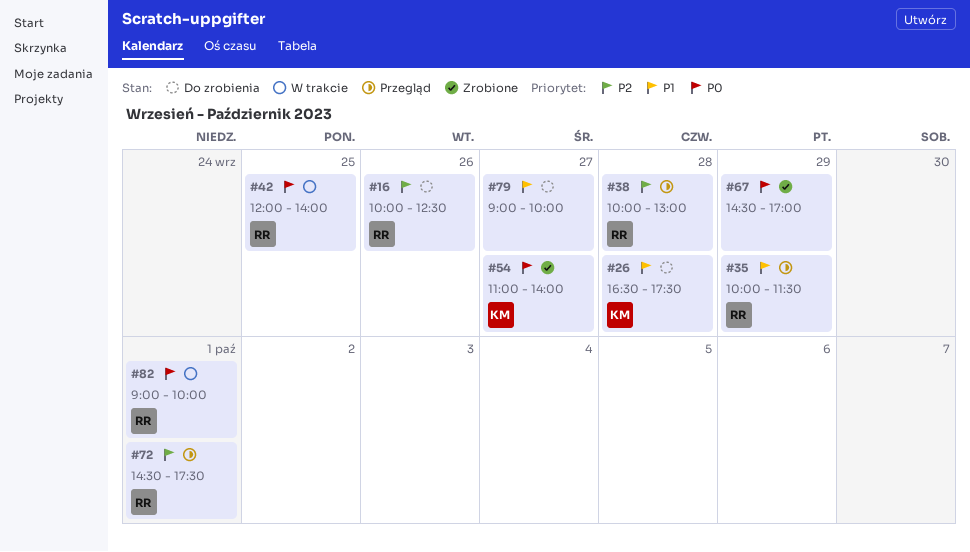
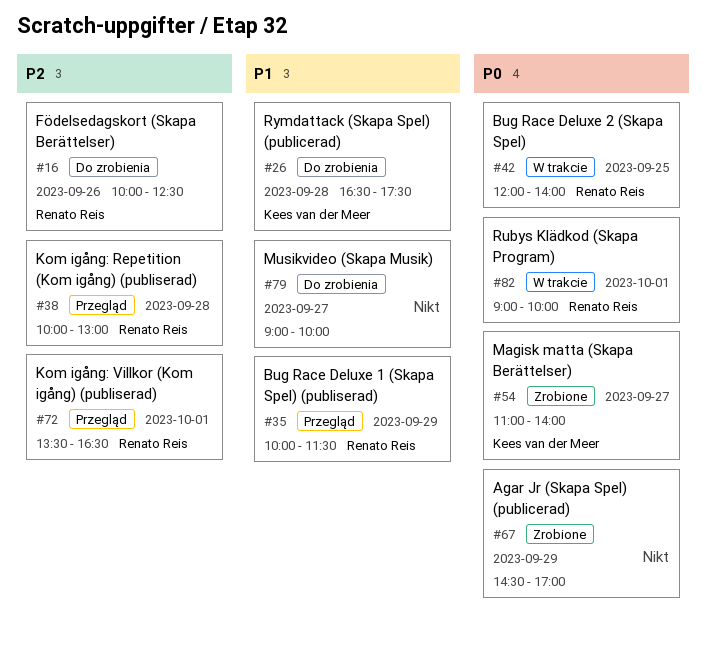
#72, begins: 14:30 -> 13:30
#72, ends: 17:30 -> 16:30

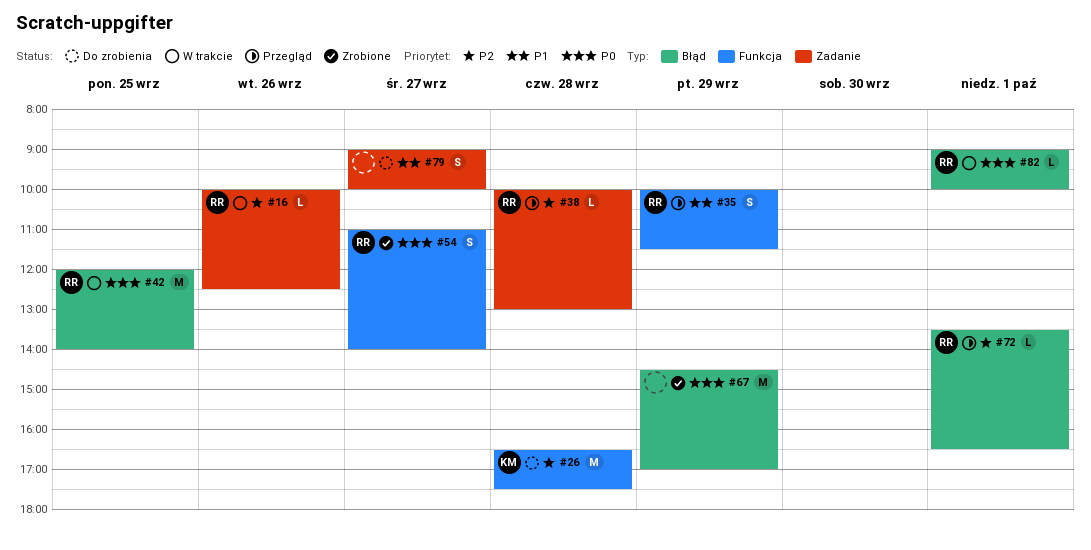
#16, status: Do zrobienia -> W trakcie
#26, priority: P1 -> P2
#54, owner: Kees van der Meer -> Renato Reis

